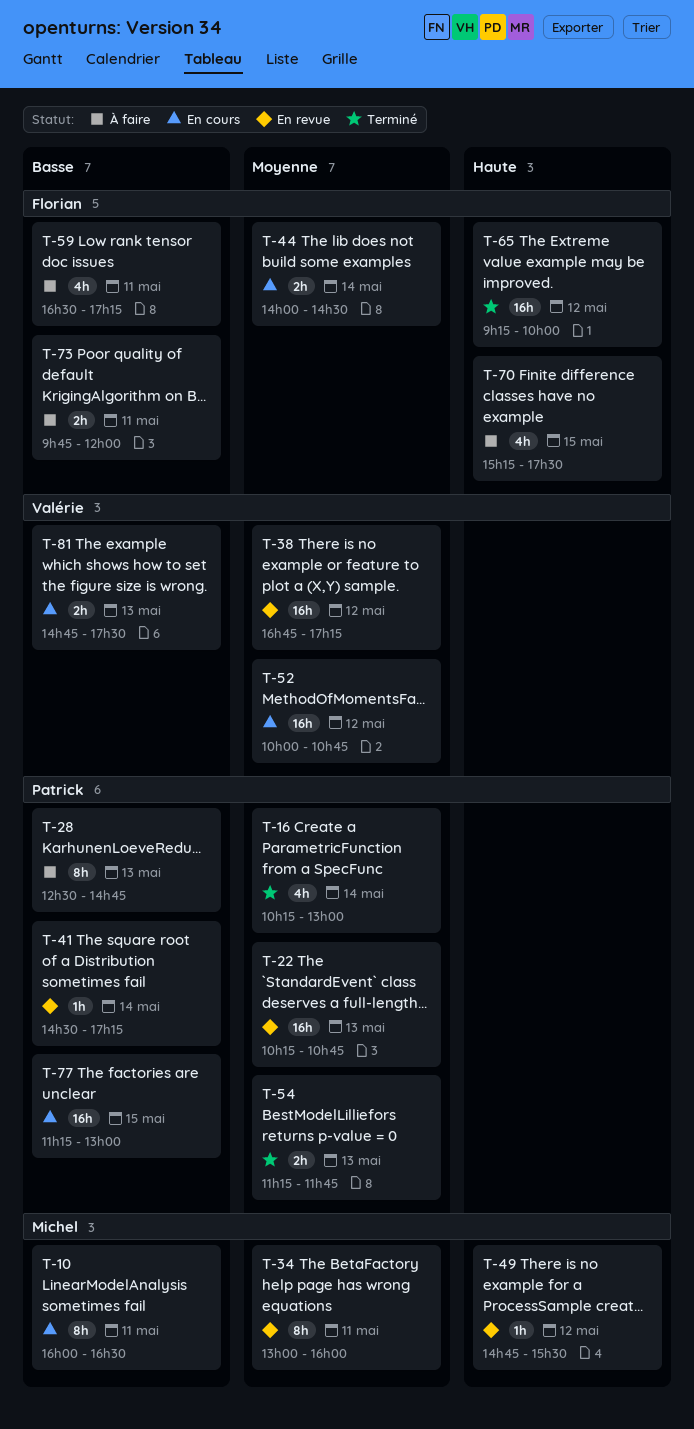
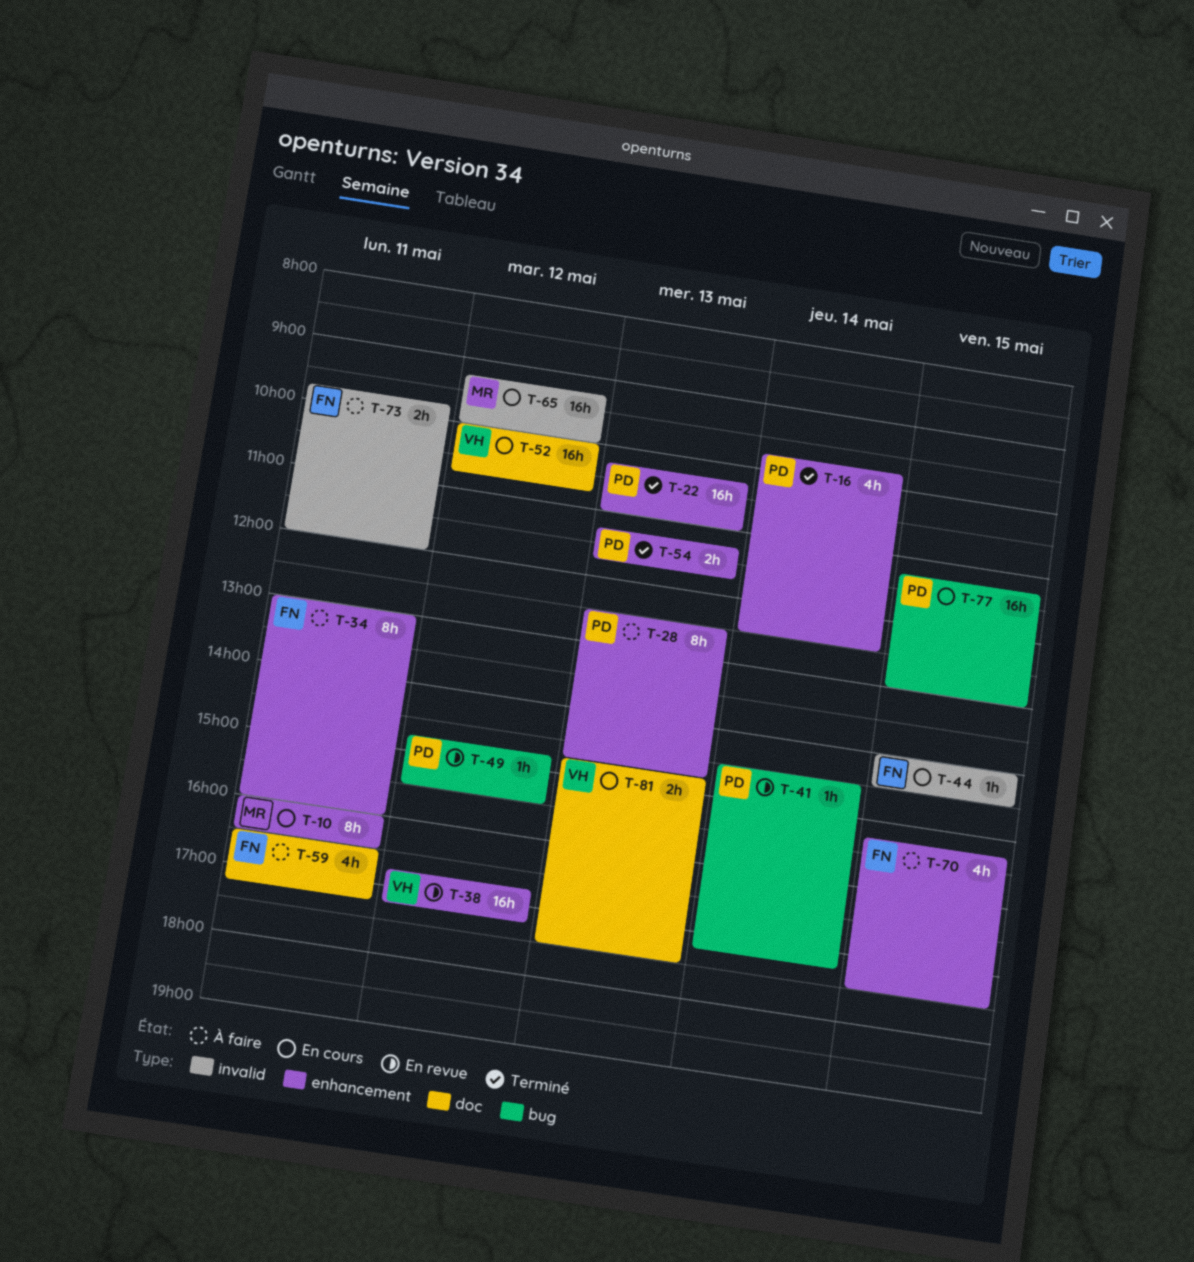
T-16, begins: 10:15 -> 09:45
T-16, ends: 13:00 -> 12:30
T-22, status: En revue -> Terminé
T-22, ends: 10:45 -> 11:00
T-34, status: En revue -> À faire
T-34, owner: Michel -> Florian
T-44, estimate: 2h -> 1h
T-44, day: May 14 -> May 15
T-49, owner: Michel -> Patrick
T-65, status: Terminé -> En cours
T-65, owner: Florian -> Michel

